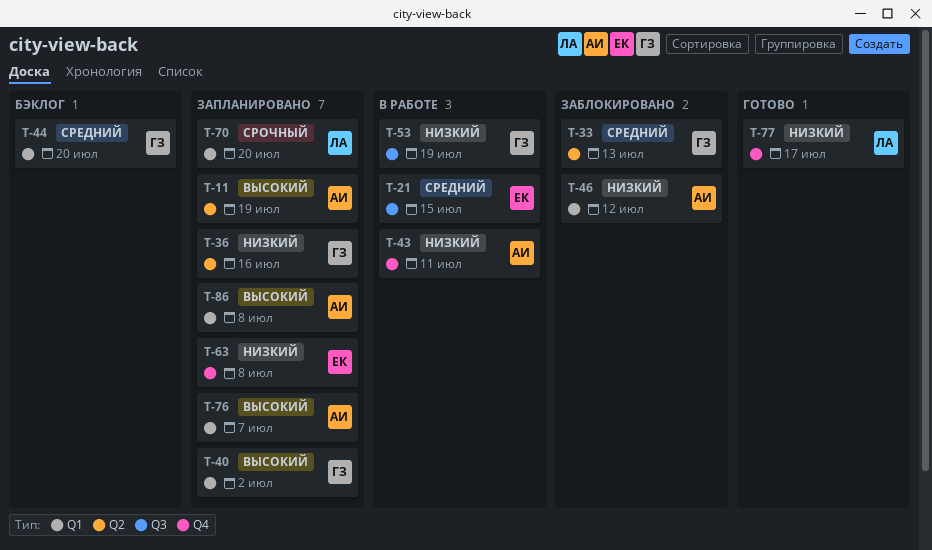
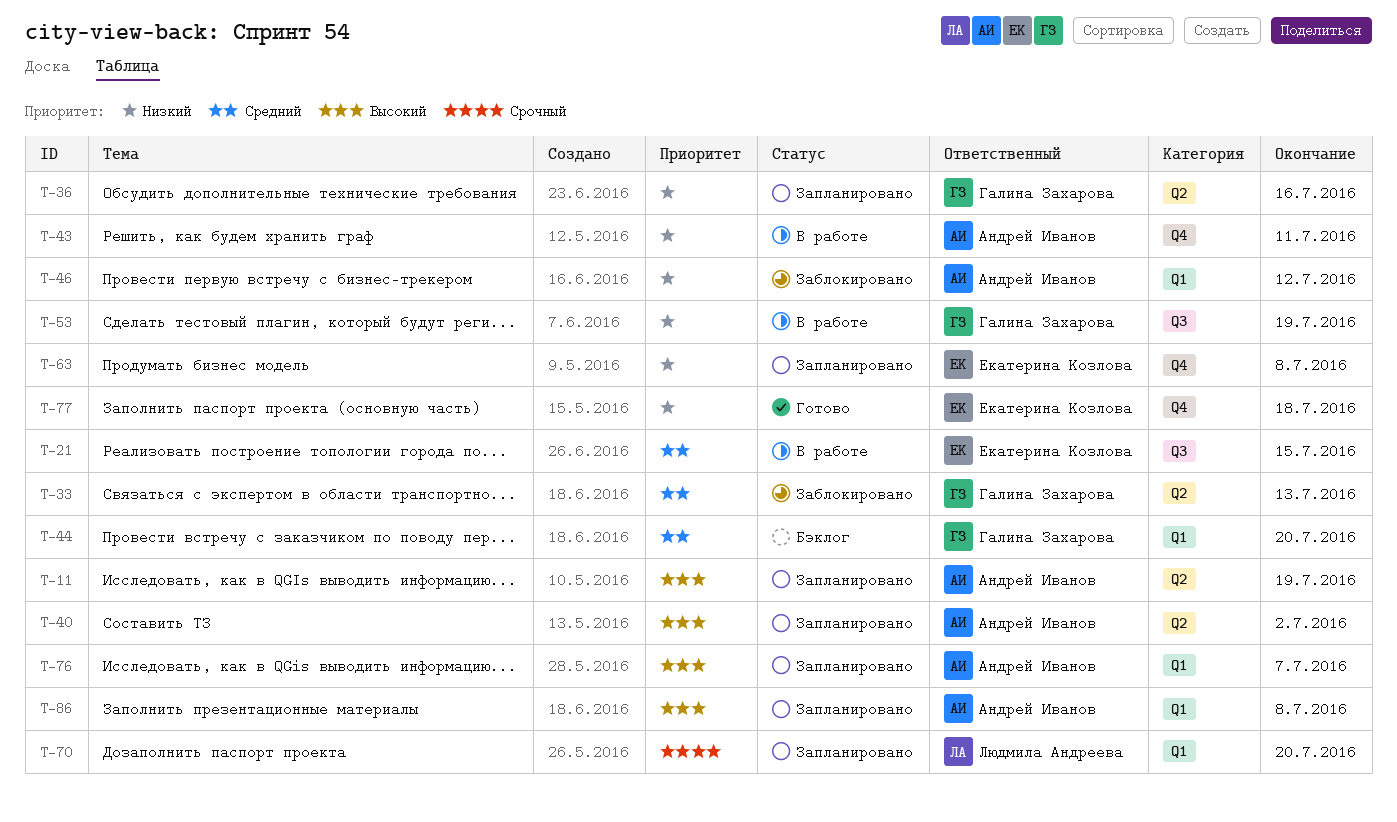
T-40, owner: Галина Захарова -> Андрей Иванов
T-40, label: Q1 -> Q2
T-77, owner: Людмила Андреева -> Екатерина Козлова
T-77, due: Jul 17 -> Jul 18

